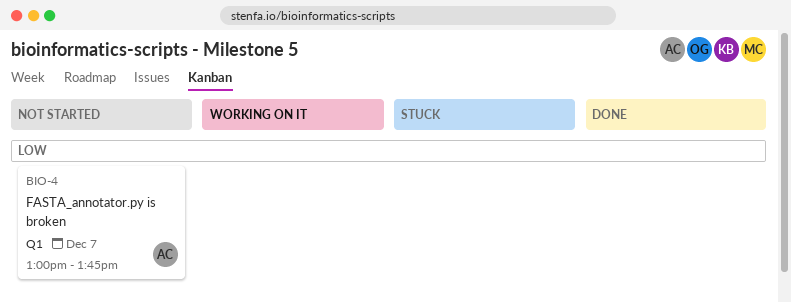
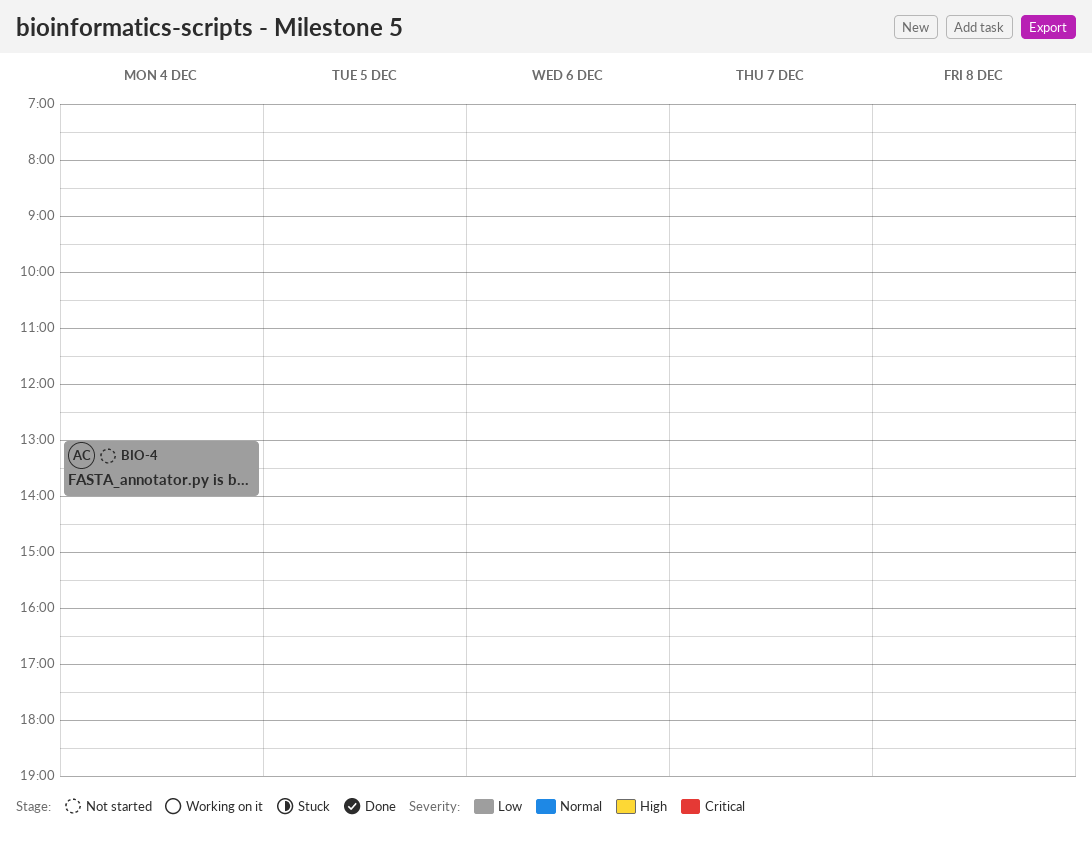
BIO-4, day: Dec 7 -> Dec 4
BIO-4, ends: 13:45 -> 14:00

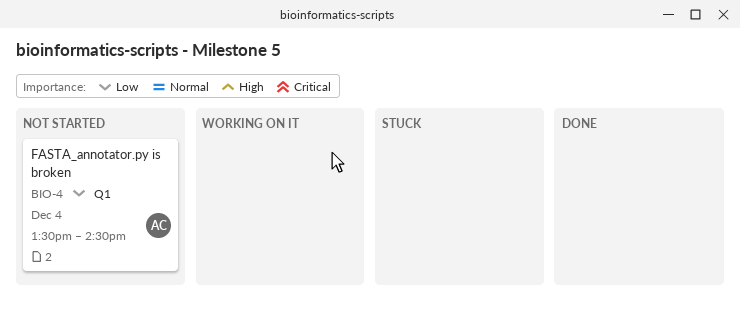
BIO-4, begins: 13:00 -> 13:30
BIO-4, ends: 14:00 -> 14:30

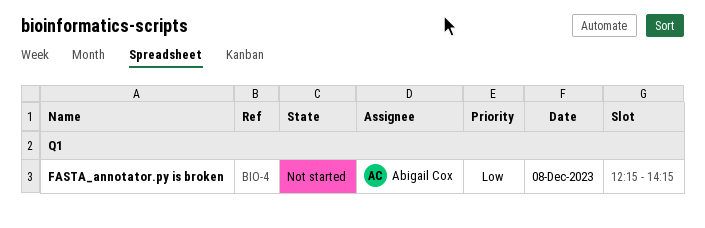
BIO-4, day: Dec 4 -> Dec 8
BIO-4, begins: 13:30 -> 12:15
BIO-4, ends: 14:30 -> 14:15

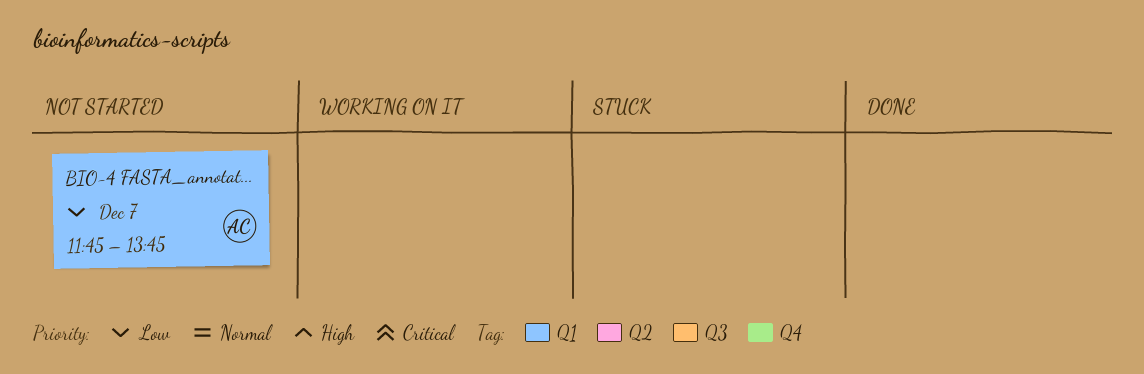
BIO-4, day: Dec 8 -> Dec 7
BIO-4, begins: 12:15 -> 11:45
BIO-4, ends: 14:15 -> 13:45

